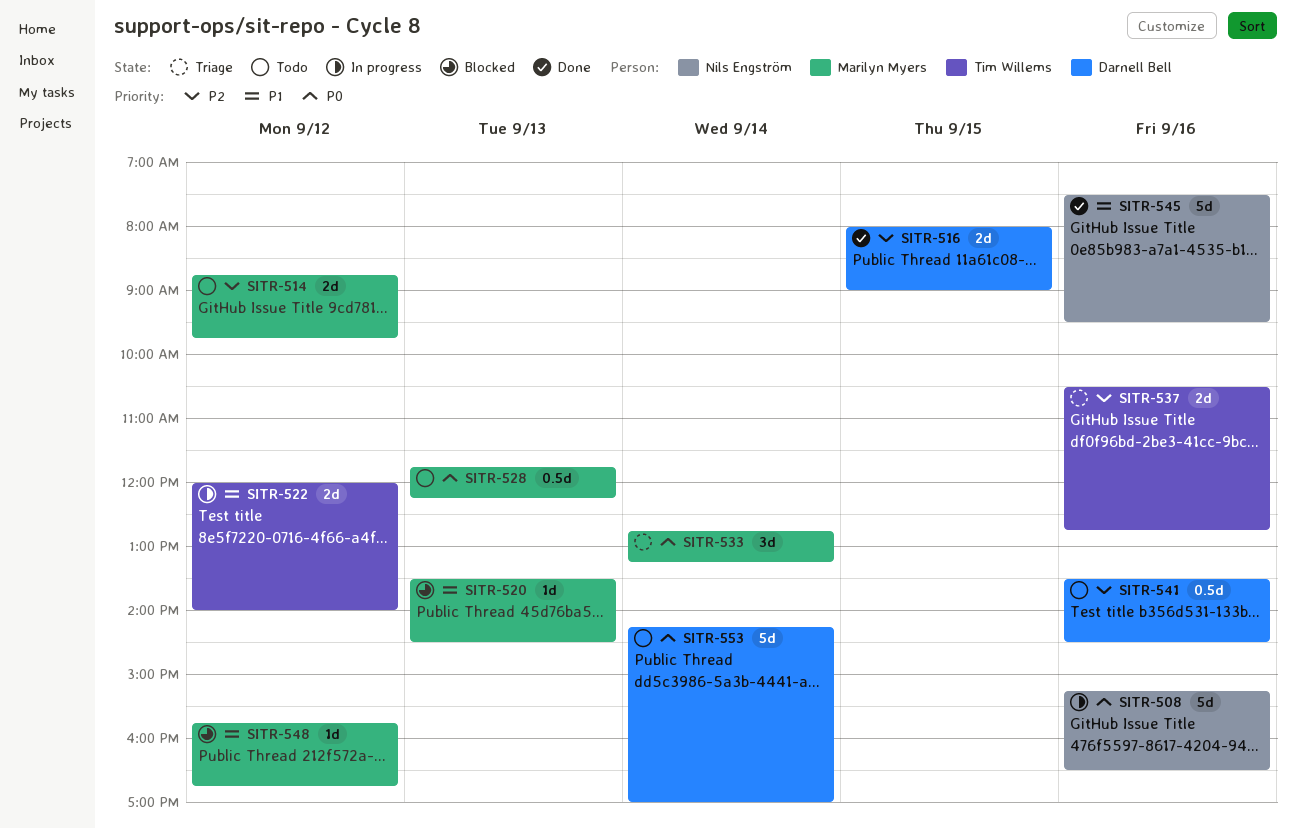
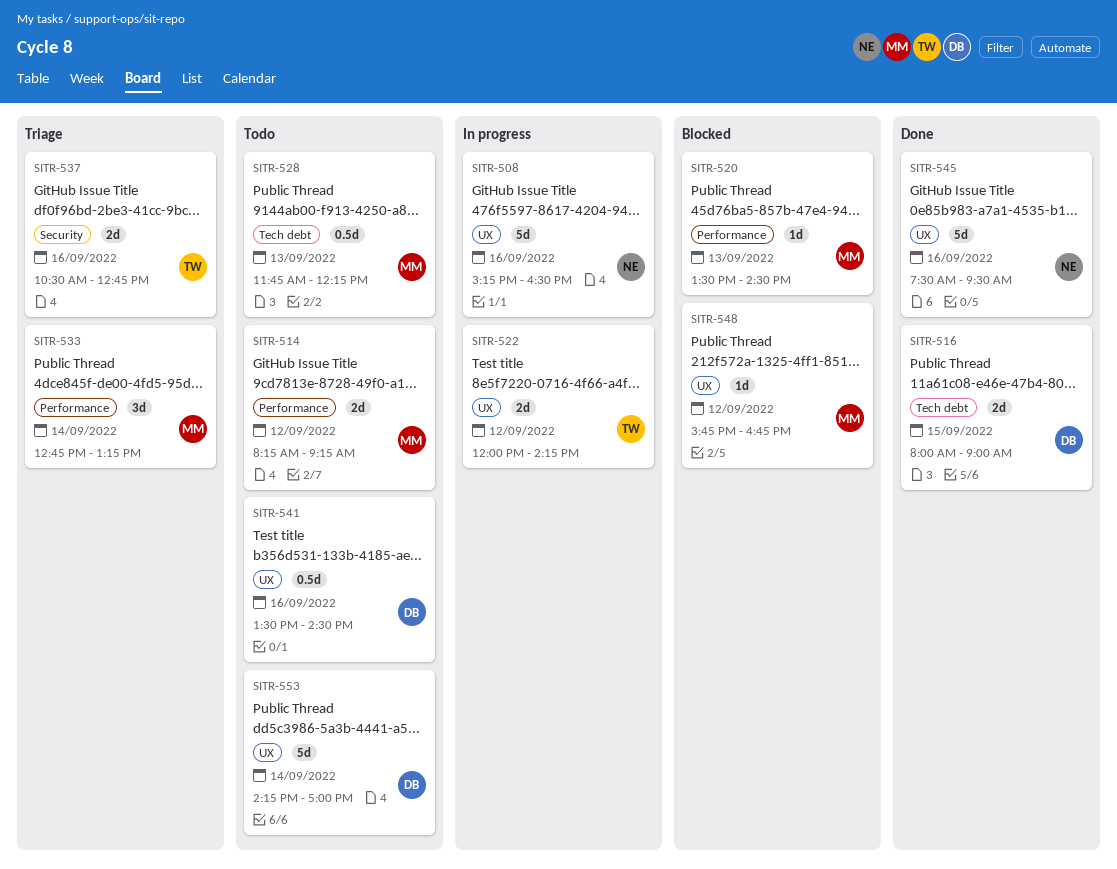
SITR-514, begins: 08:45 -> 08:15
SITR-514, ends: 09:45 -> 09:15
SITR-522, ends: 14:00 -> 14:15

